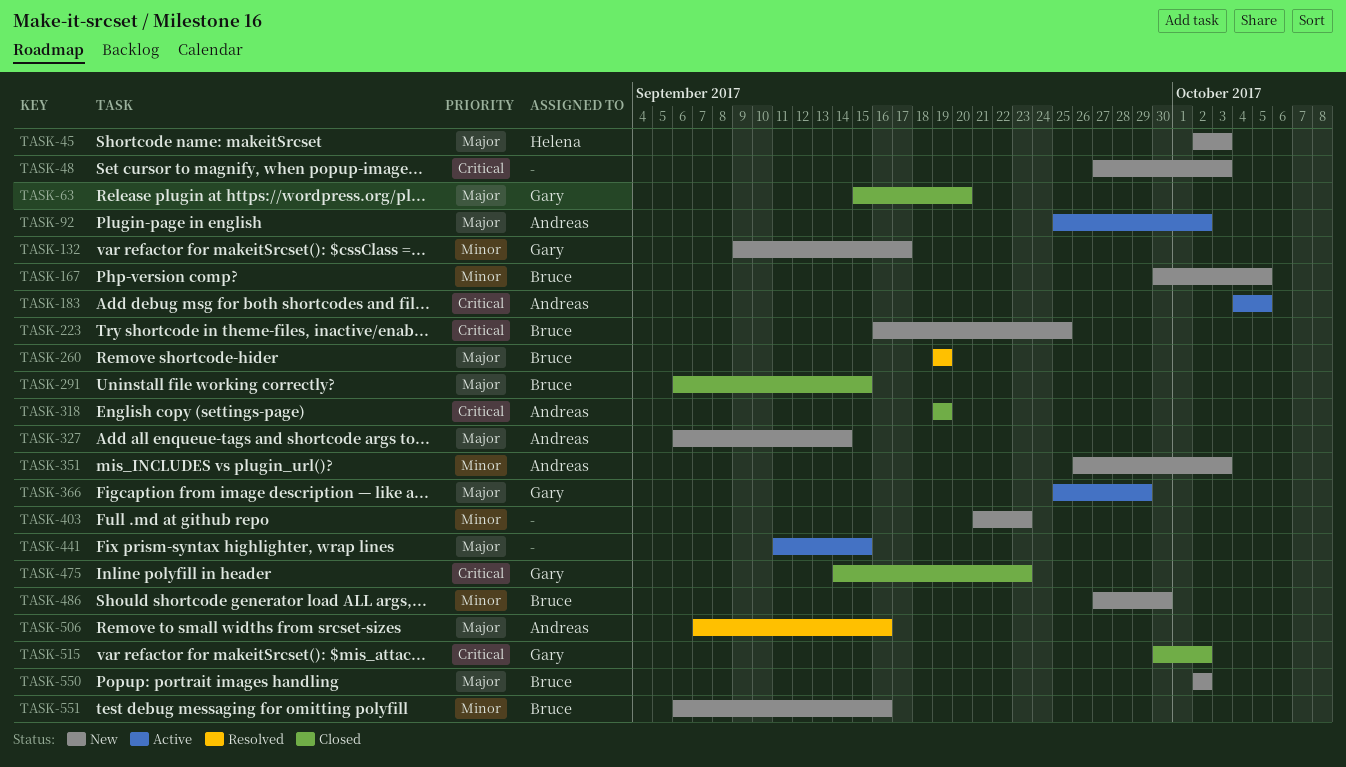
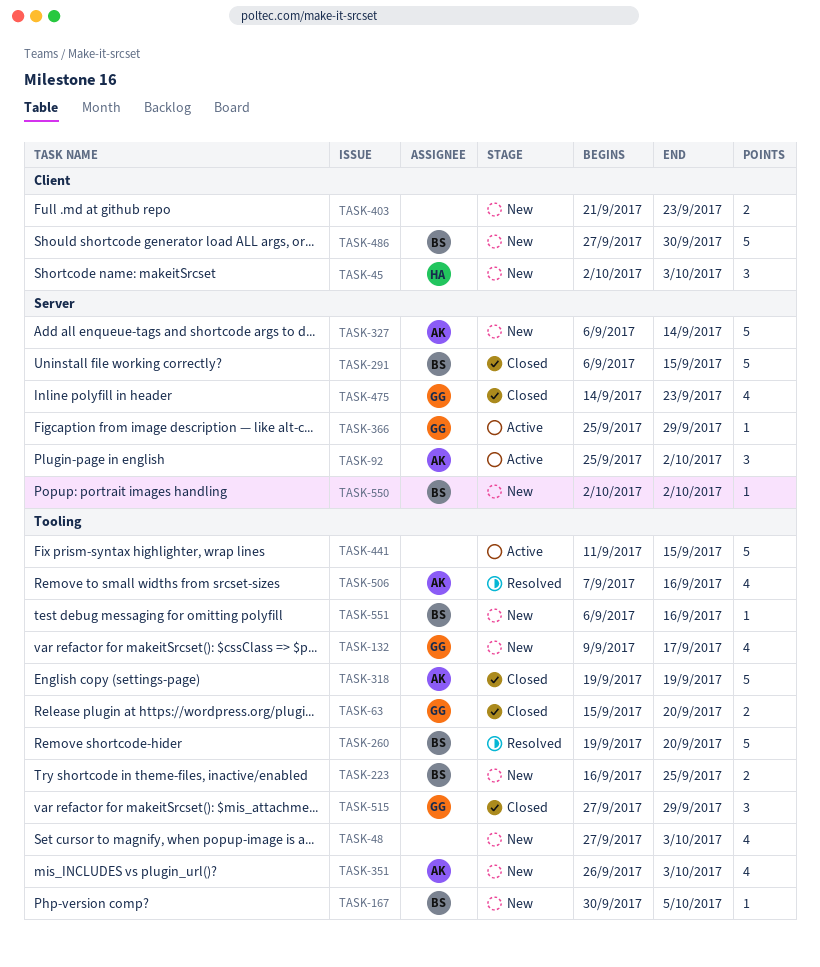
TASK-183: present -> none
TASK-260, due: Sep 19 -> Sep 20
TASK-515, start: Sep 30 -> Sep 27
TASK-515, due: Oct 2 -> Sep 29

